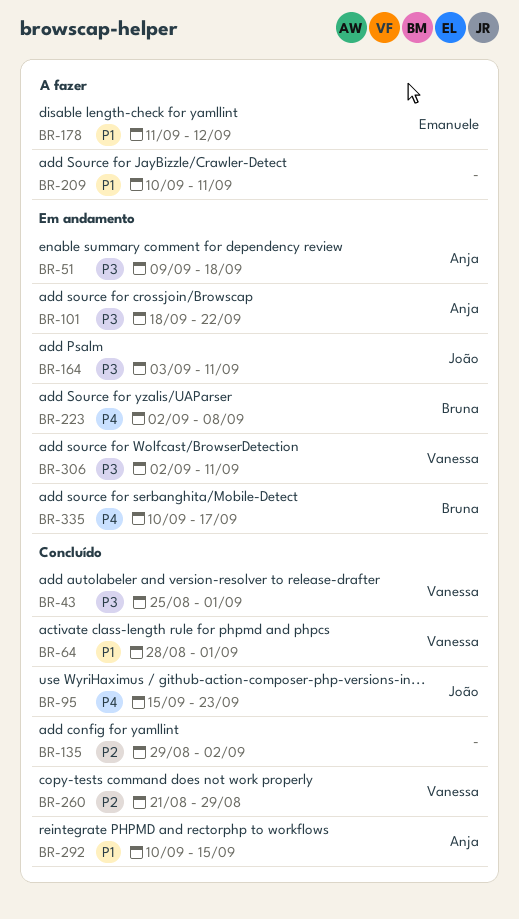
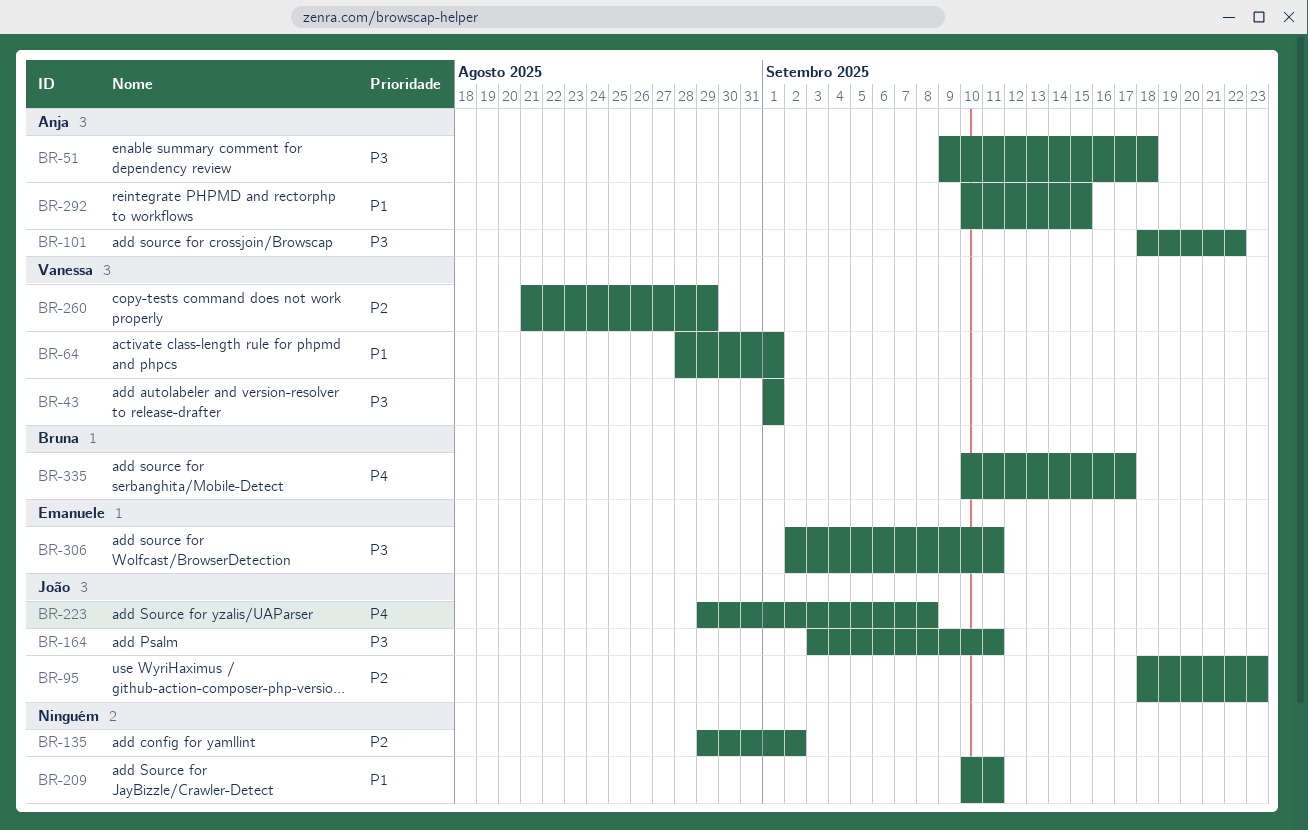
BR-43, start: Aug 25 -> Sep 1
BR-95, priority: P4 -> P2
BR-95, start: Sep 15 -> Sep 18
BR-178: present -> none
BR-223, owner: Bruna -> João
BR-223, start: Sep 2 -> Aug 29
BR-306, owner: Vanessa -> Emanuele

